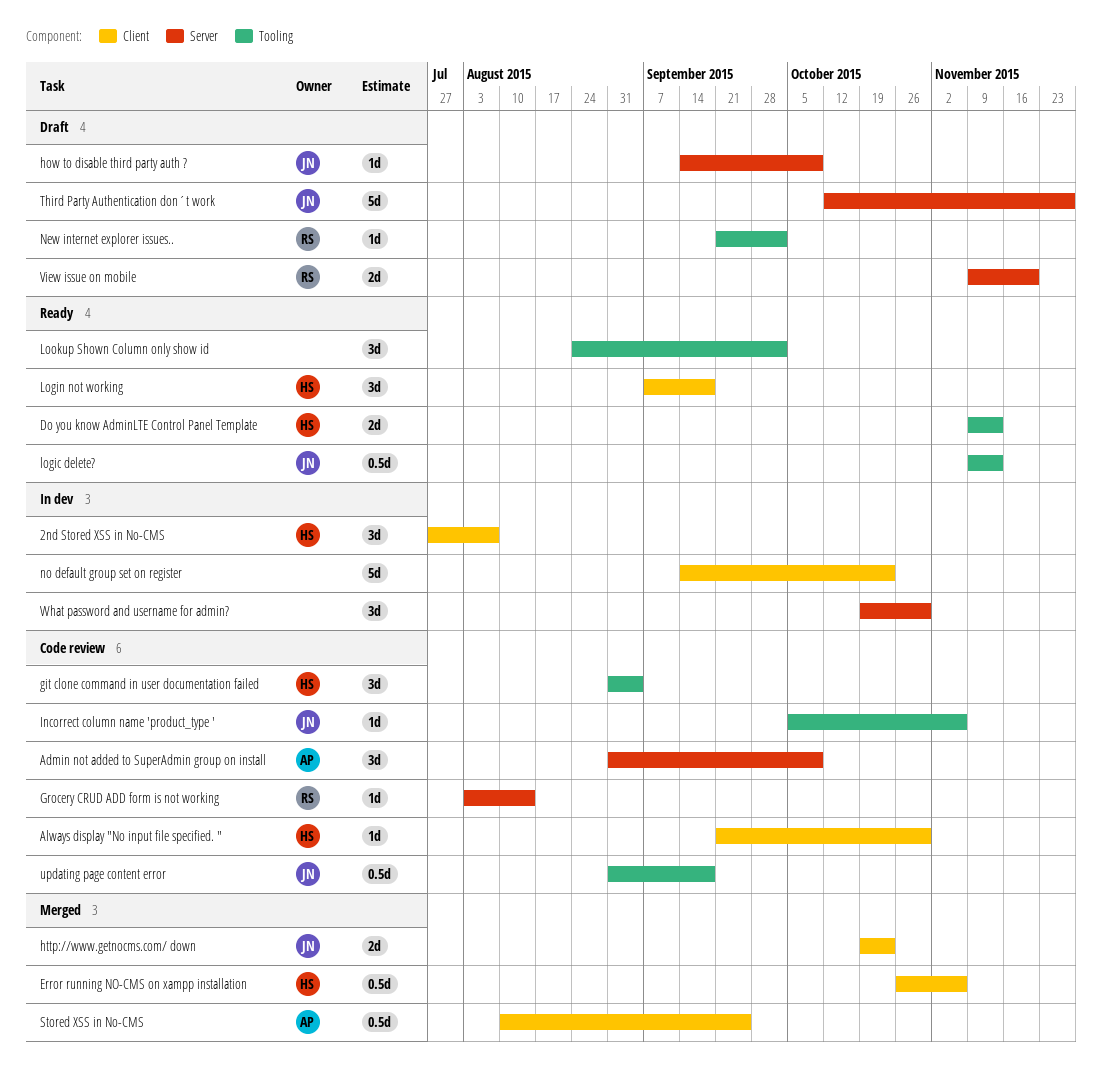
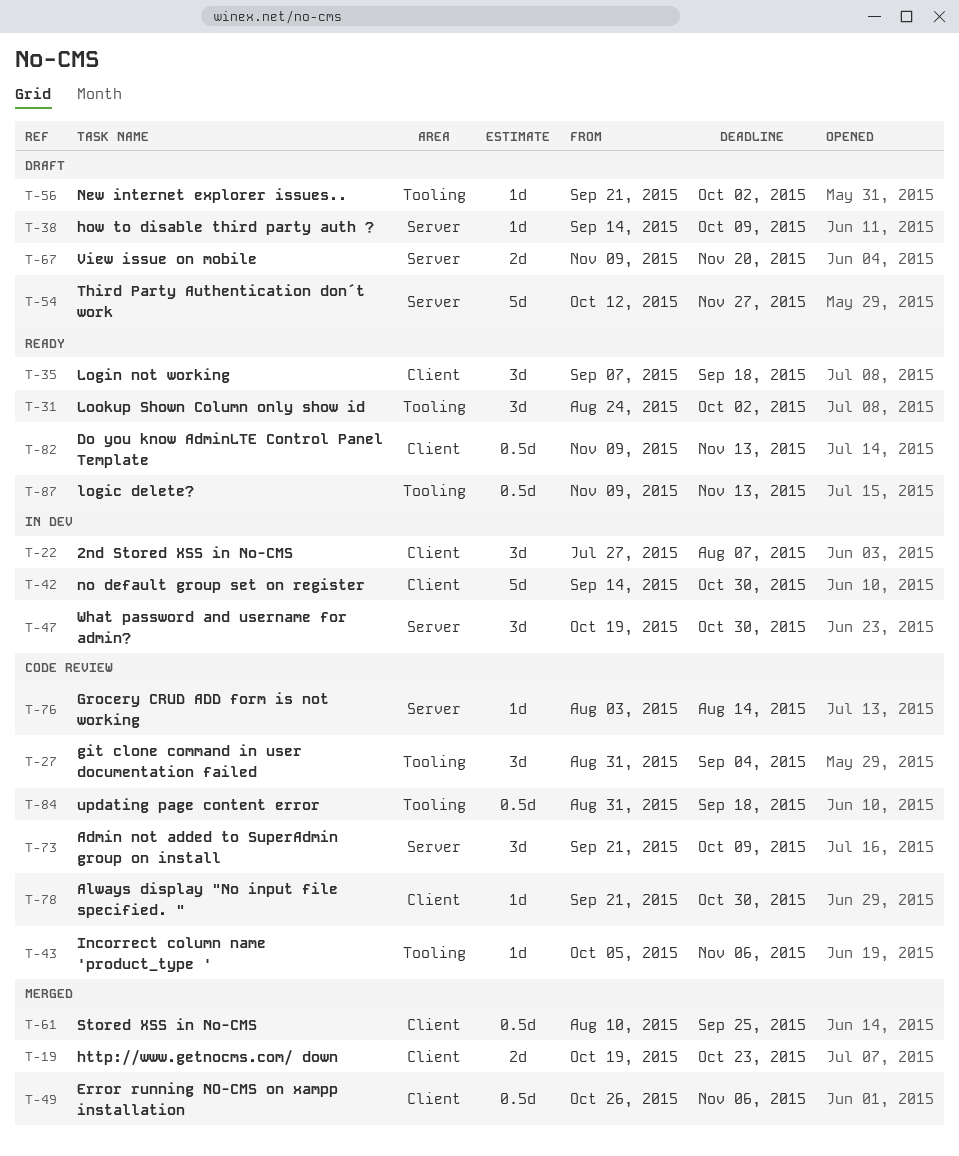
Admin not added to SuperAdmin group on install, start: Aug 31 -> Sep 21
Do you know AdminLTE Control Panel Template, label: Tooling -> Client
Do you know AdminLTE Control Panel Template, estimate: 2d -> 0.5d
no default group set on register, due: Oct 23 -> Oct 30

